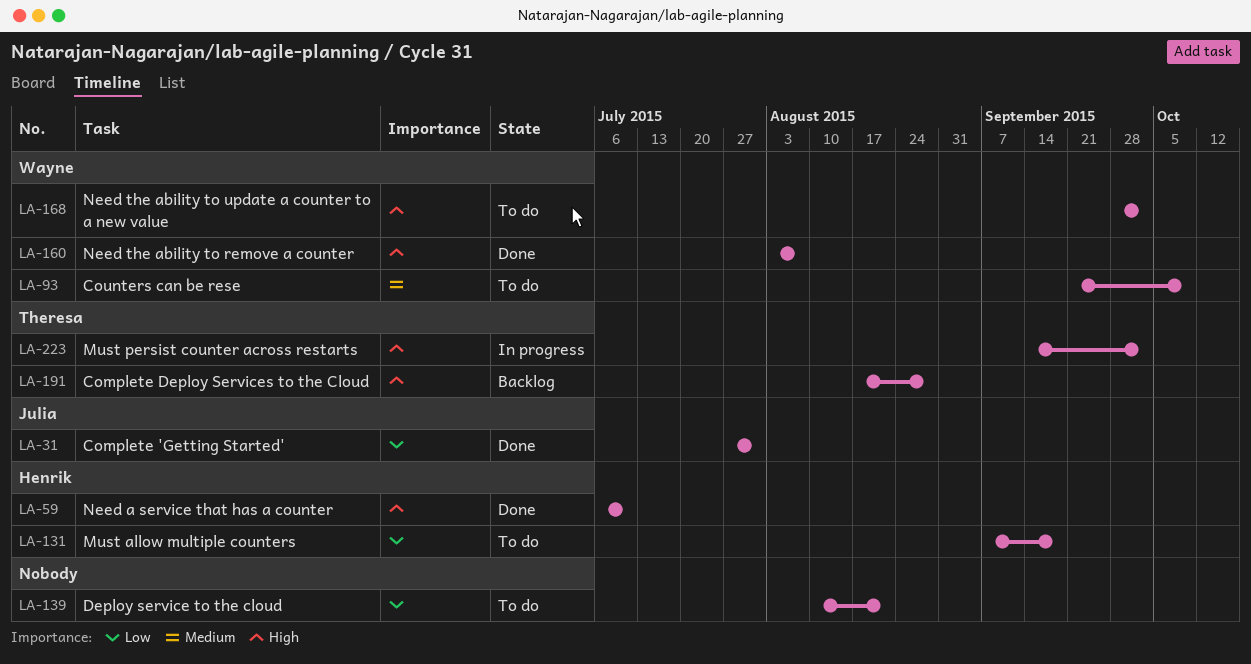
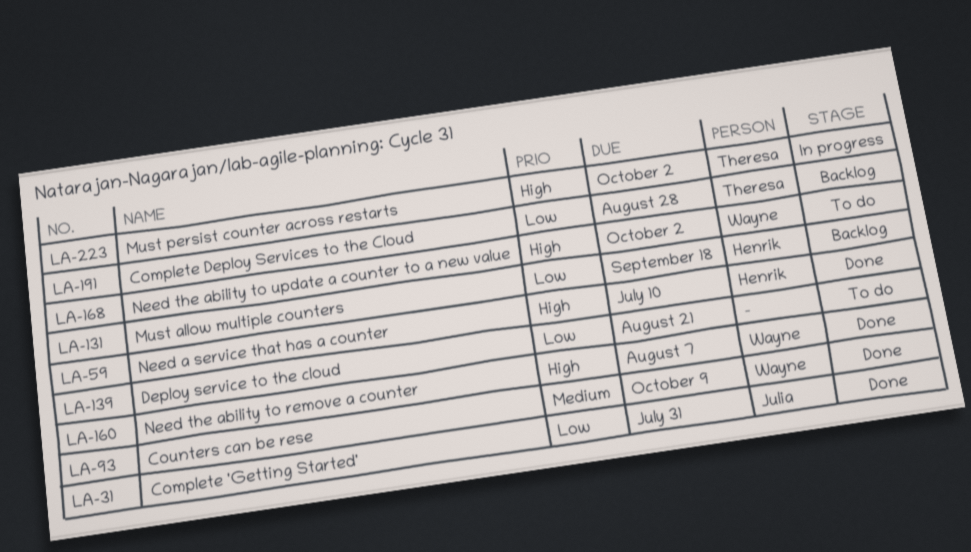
LA-93, status: To do -> Done
LA-131, status: To do -> Backlog
LA-191, priority: High -> Low

